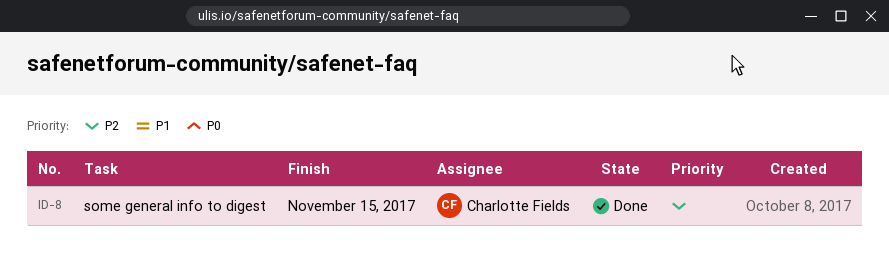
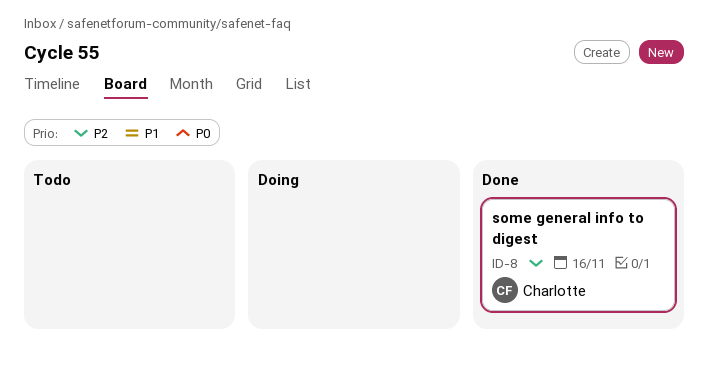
ID-8, due: Nov 15 -> Nov 16

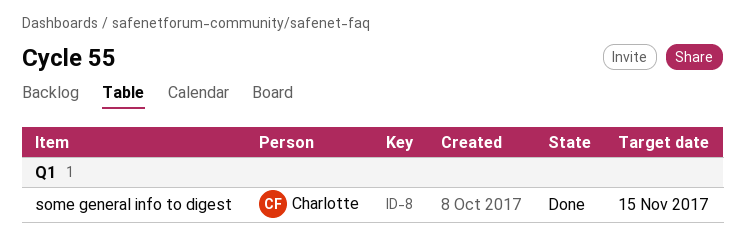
ID-8, due: Nov 16 -> Nov 15

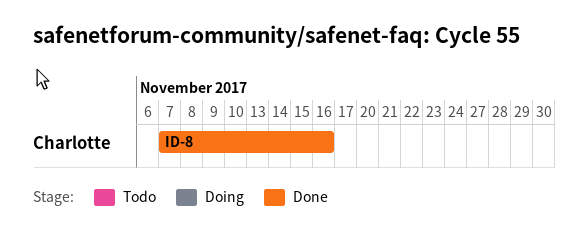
ID-8, due: Nov 15 -> Nov 16

